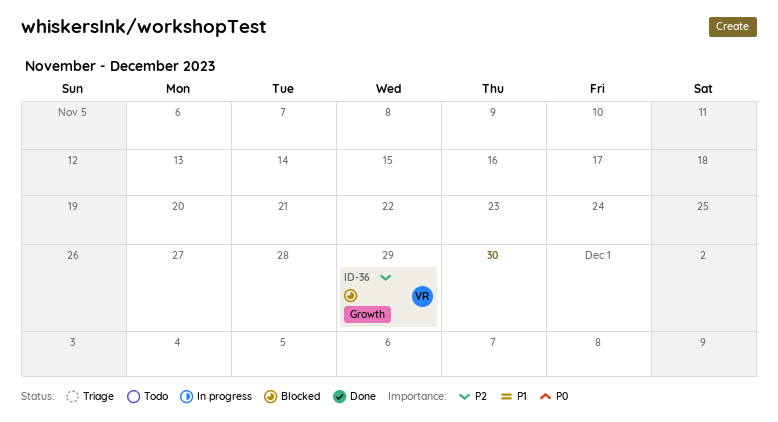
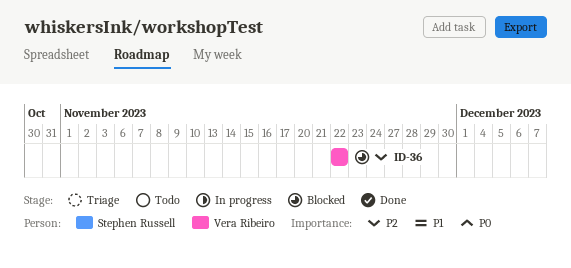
ID-36, due: Nov 29 -> Nov 22

